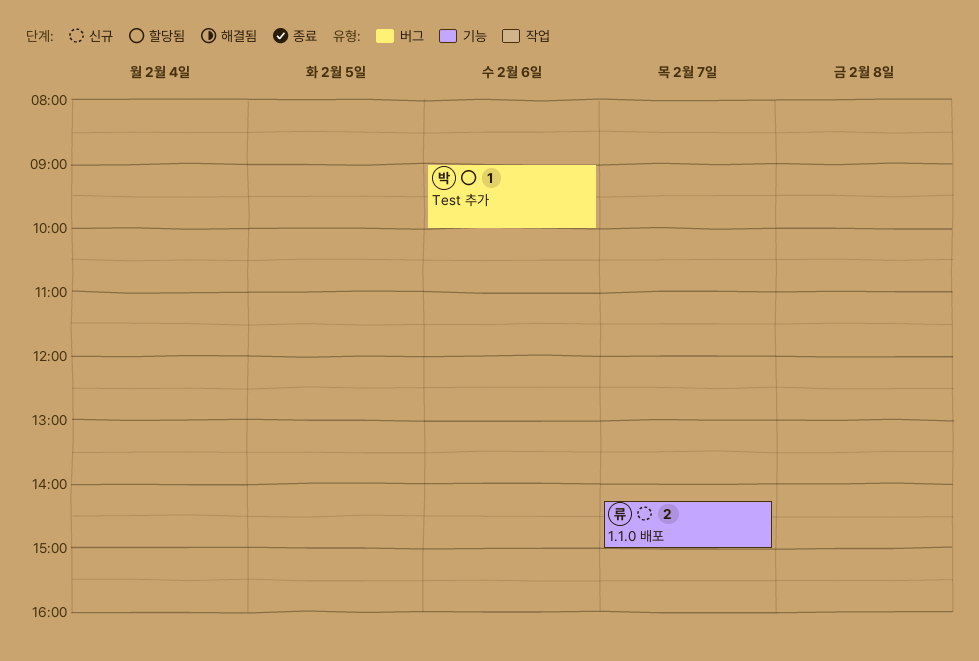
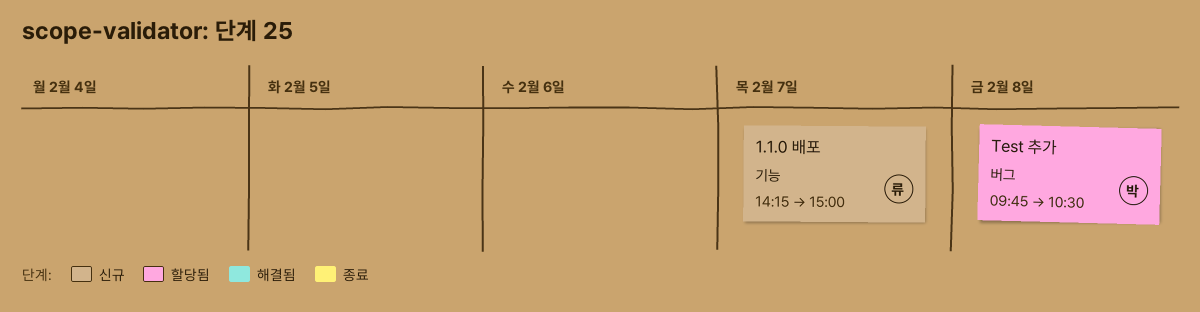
Test 추가, day: Feb 6 -> Feb 8
Test 추가, begins: 09:00 -> 09:45
Test 추가, ends: 10:00 -> 10:30

